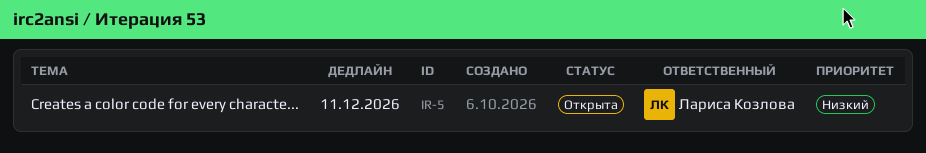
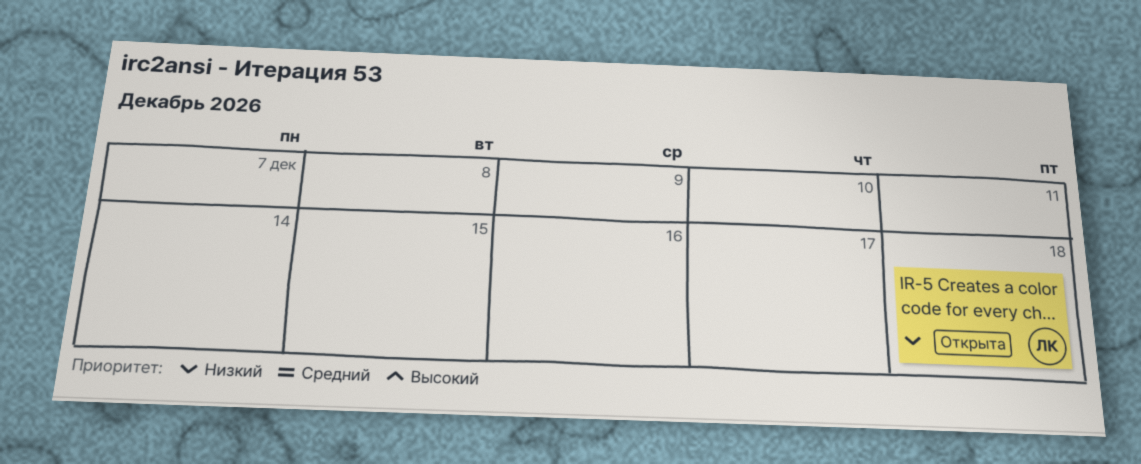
IR-5, due: Dec 11 -> Dec 18

